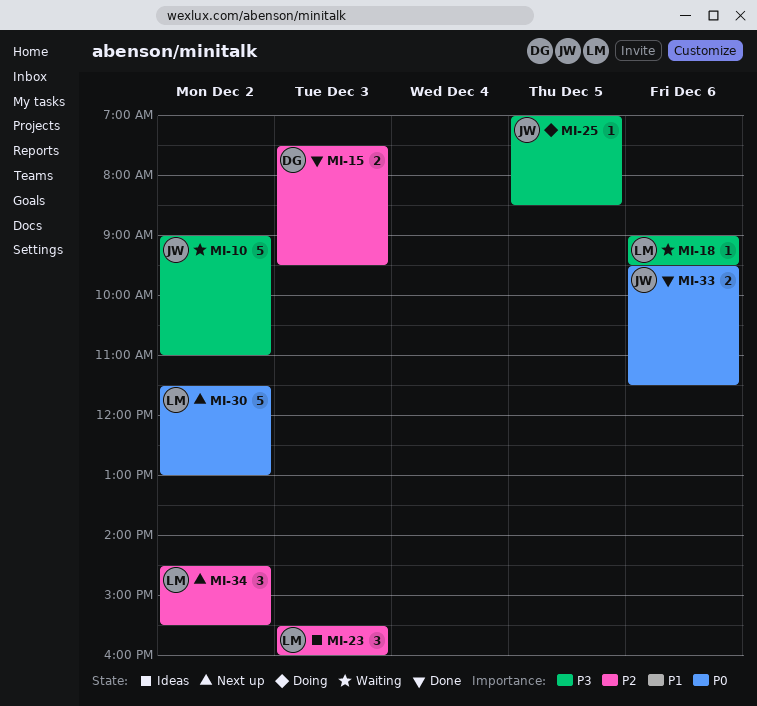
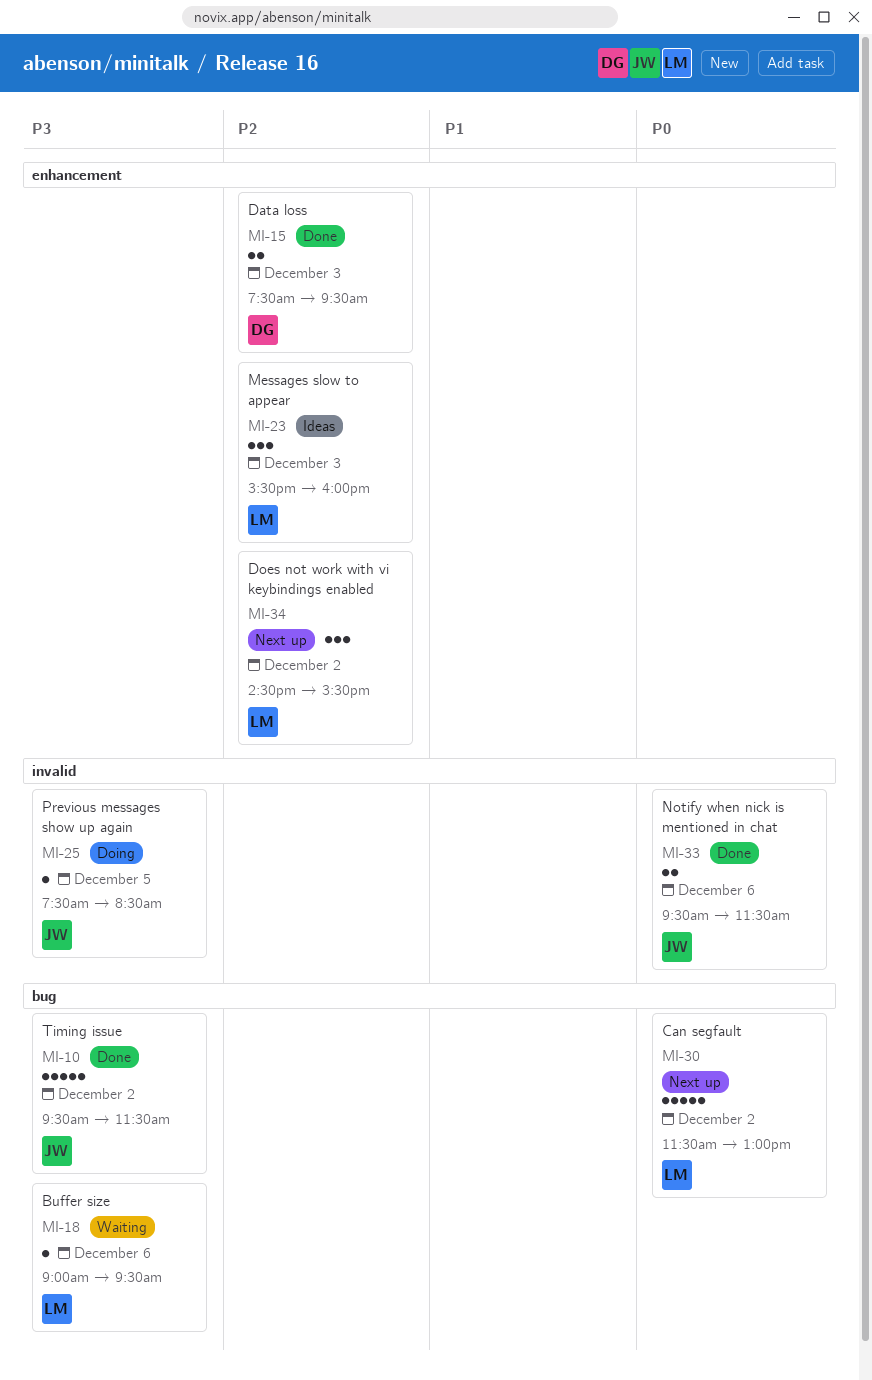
MI-10, status: Waiting -> Done
MI-10, begins: 09:00 -> 09:30
MI-10, ends: 11:00 -> 11:30
MI-25, begins: 07:00 -> 07:30

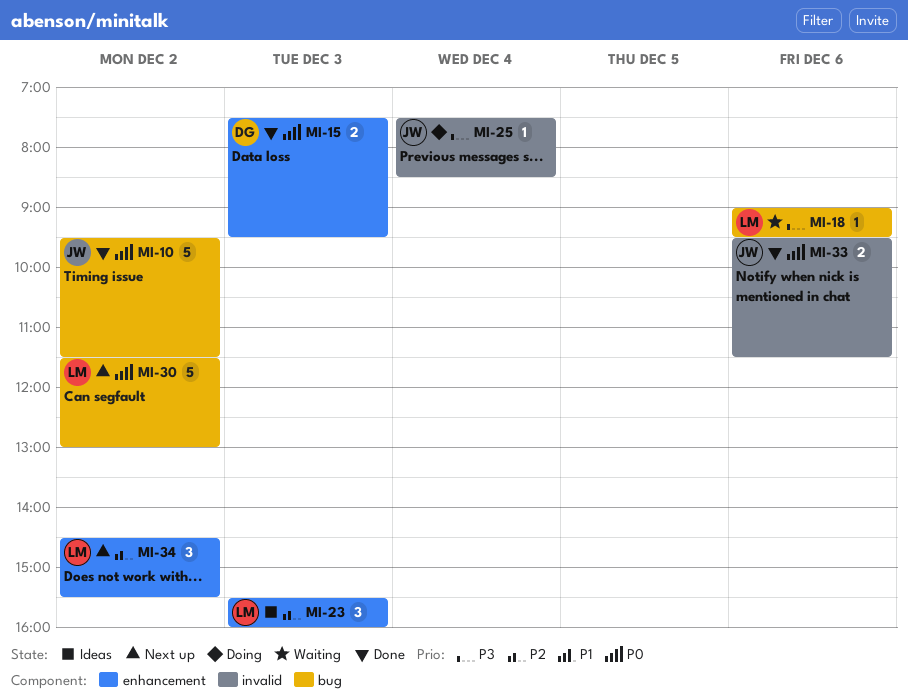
MI-10, priority: P3 -> P0
MI-15, priority: P2 -> P0
MI-25, day: Dec 5 -> Dec 4

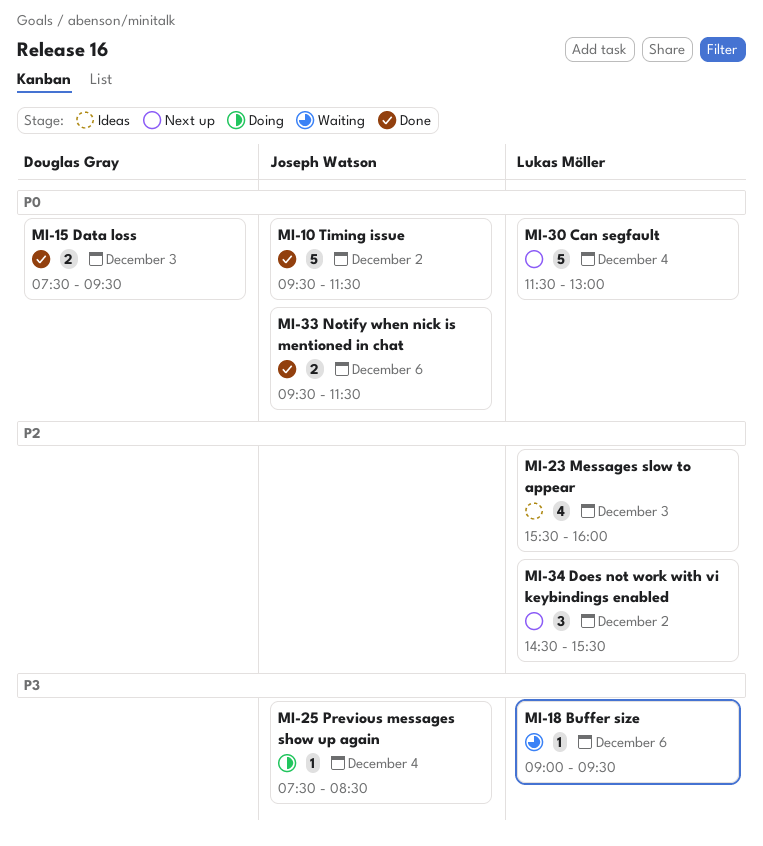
MI-23, estimate: 3 -> 4
MI-30, day: Dec 2 -> Dec 4

